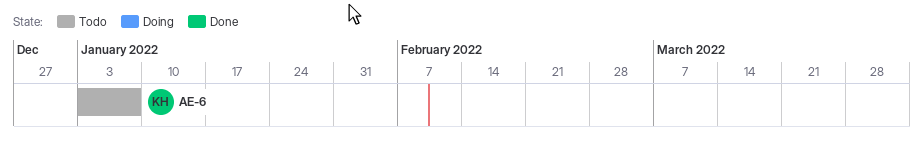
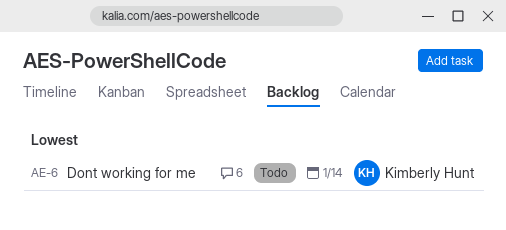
AE-6, due: Jan 7 -> Jan 14

